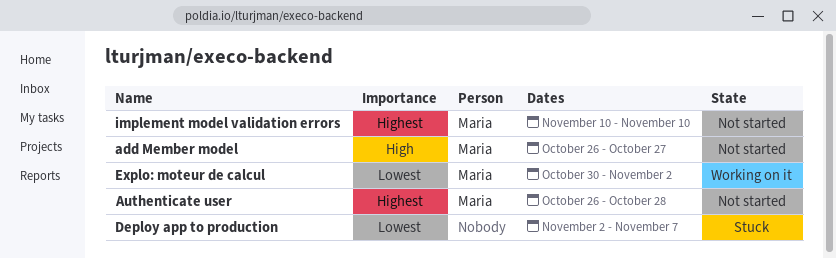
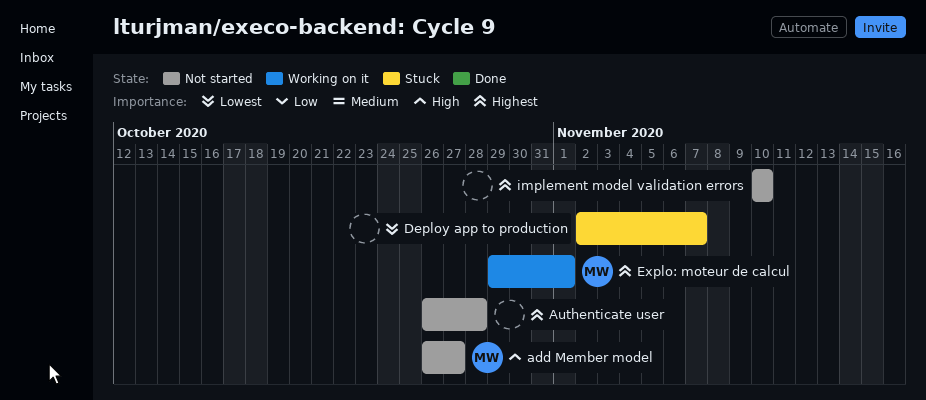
Authenticate user, owner: Maria -> none
Explo: moteur de calcul, priority: Lowest -> Highest
Explo: moteur de calcul, start: Oct 30 -> Oct 29
Explo: moteur de calcul, due: Nov 2 -> Nov 1
implement model validation errors, owner: Maria -> none

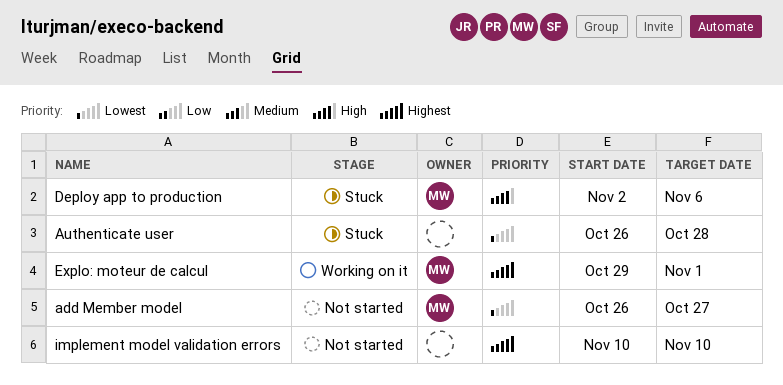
add Member model, priority: High -> Lowest
Authenticate user, status: Not started -> Stuck
Authenticate user, priority: Highest -> Lowest
Deploy app to production, owner: none -> MW
Deploy app to production, priority: Lowest -> High
Deploy app to production, due: Nov 7 -> Nov 6

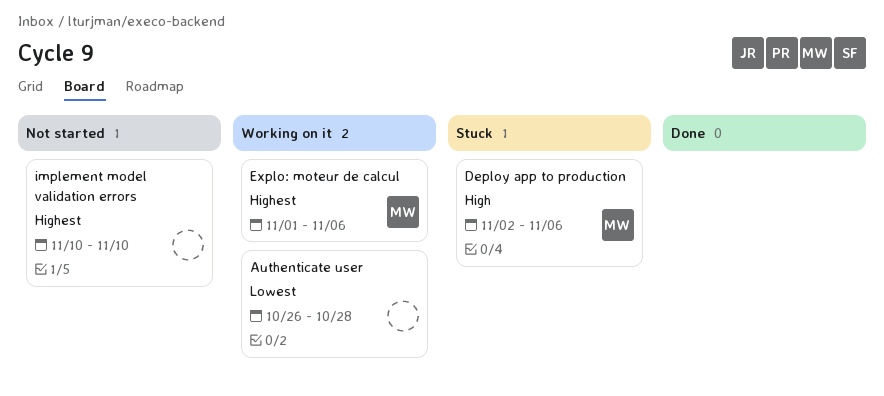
add Member model: present -> none
Authenticate user, status: Stuck -> Working on it
Explo: moteur de calcul, start: Oct 29 -> Nov 1
Explo: moteur de calcul, due: Nov 1 -> Nov 6

